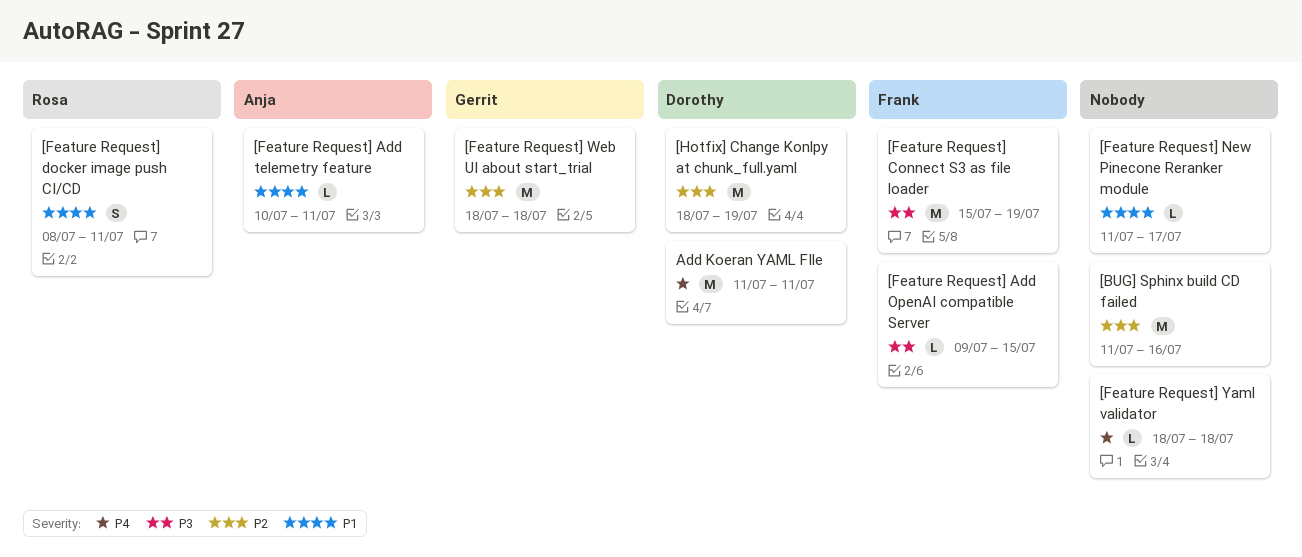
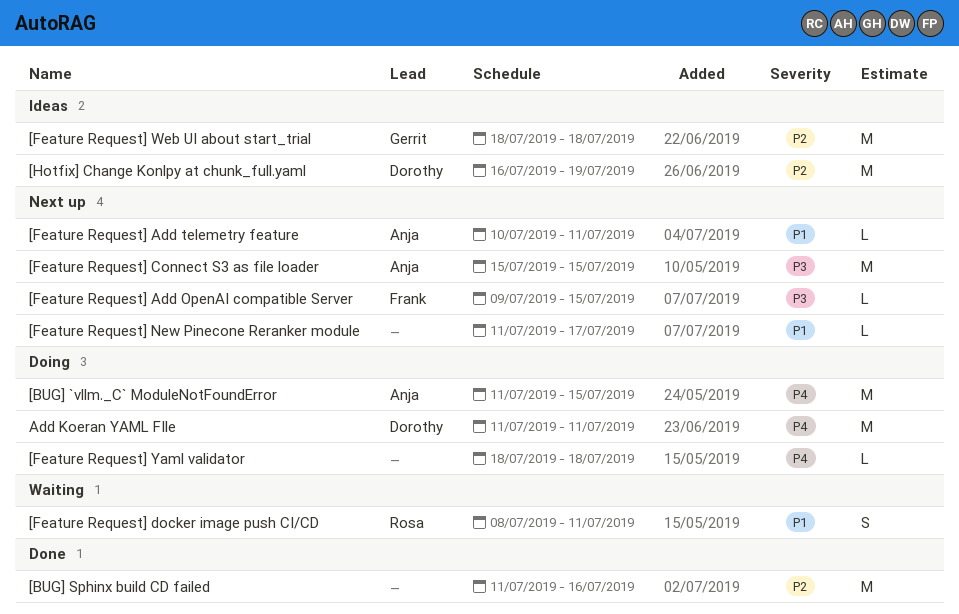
[BUG] `vllm._C` ModuleNotFoundError: none -> present
[Feature Request] Connect S3 as file loader, owner: Frank -> Anja
[Feature Request] Connect S3 as file loader, due: Jul 19 -> Jul 15
[Hotfix] Change Konlpy at chunk_full.yaml, start: Jul 18 -> Jul 16

